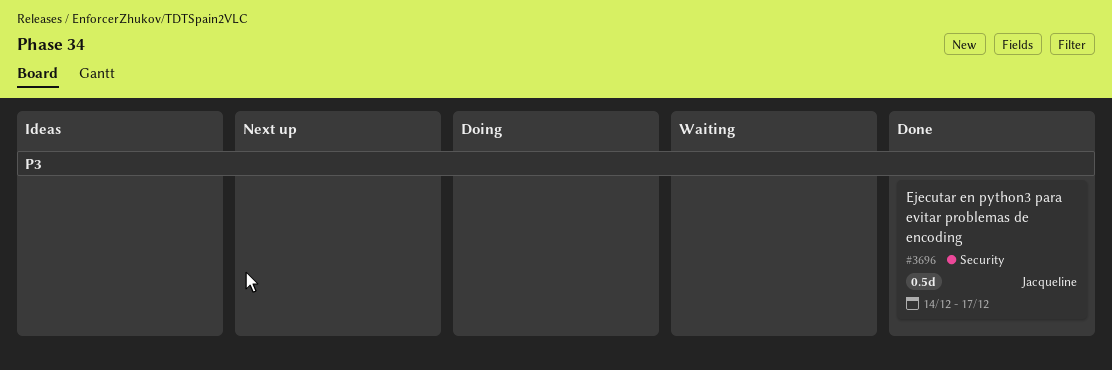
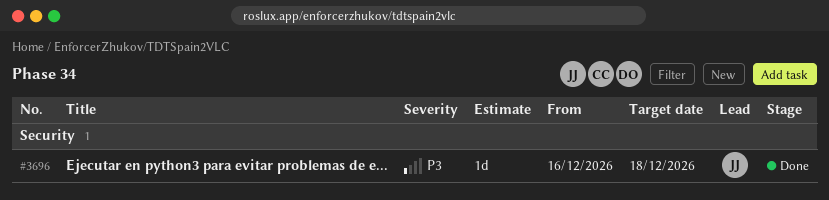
#3696, estimate: 0.5d -> 1d
#3696, start: Dec 14 -> Dec 16
#3696, due: Dec 17 -> Dec 18

